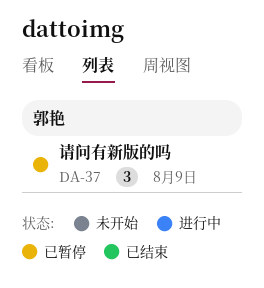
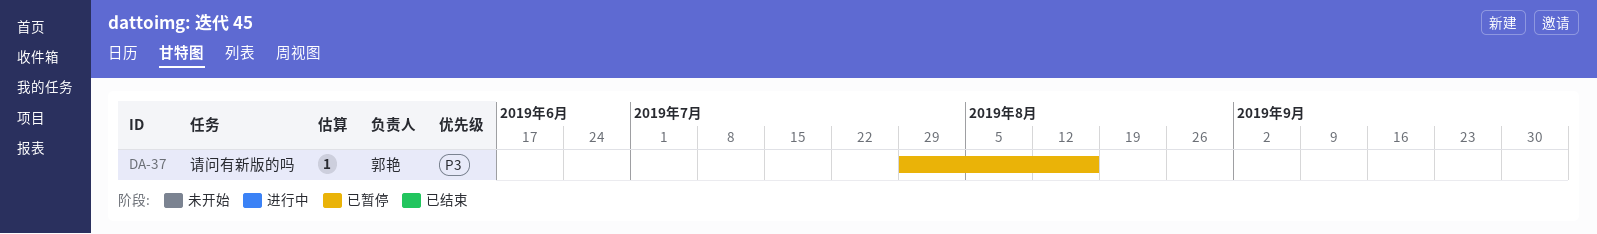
DA-37, estimate: 3 -> 1
DA-37, due: Aug 9 -> Aug 16

